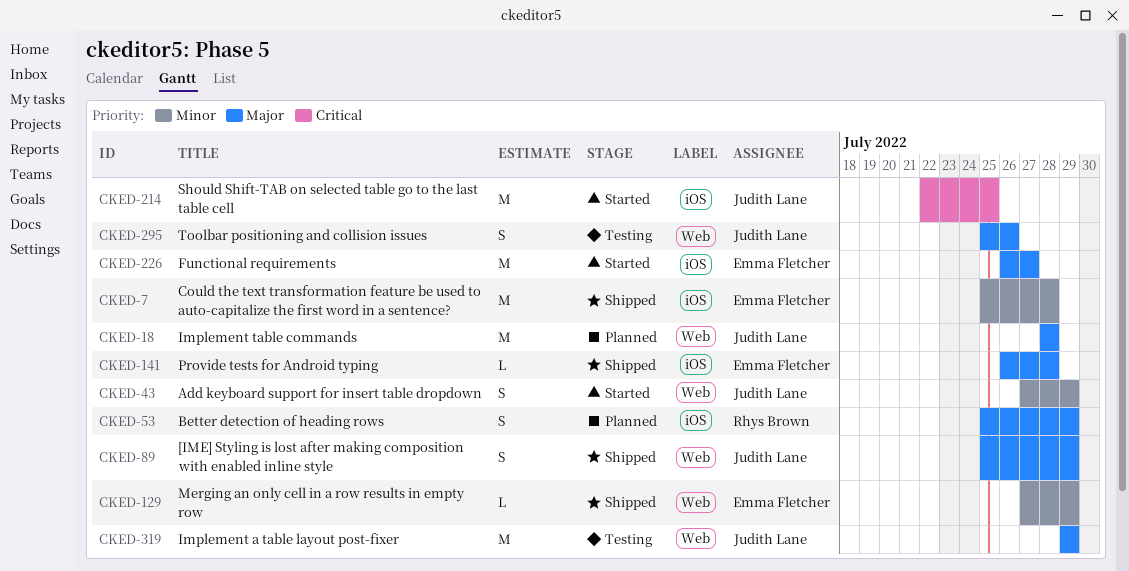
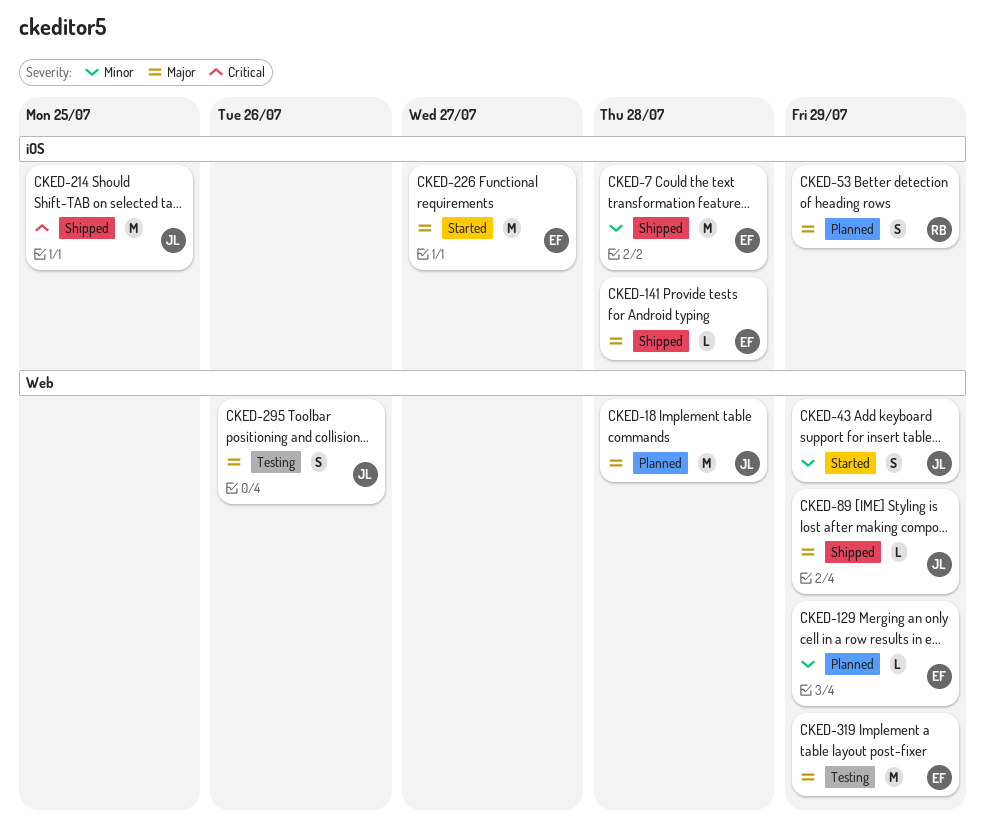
CKED-89, estimate: S -> L
CKED-129, status: Shipped -> Planned
CKED-214, status: Started -> Shipped
CKED-319, owner: Judith Lane -> Emma Fletcher

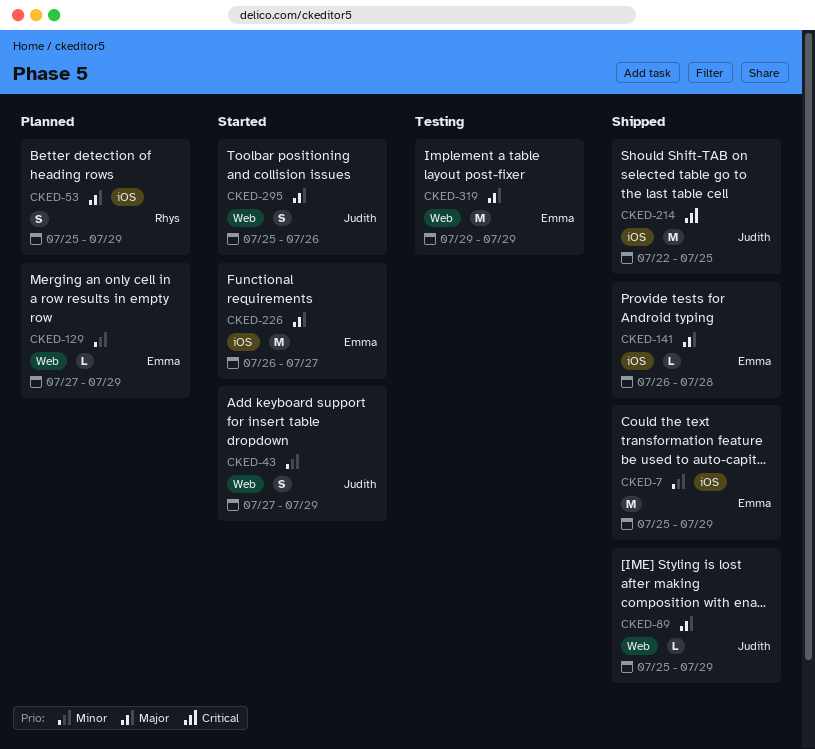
CKED-7, due: Jul 28 -> Jul 29
CKED-18: present -> none
CKED-295, status: Testing -> Started

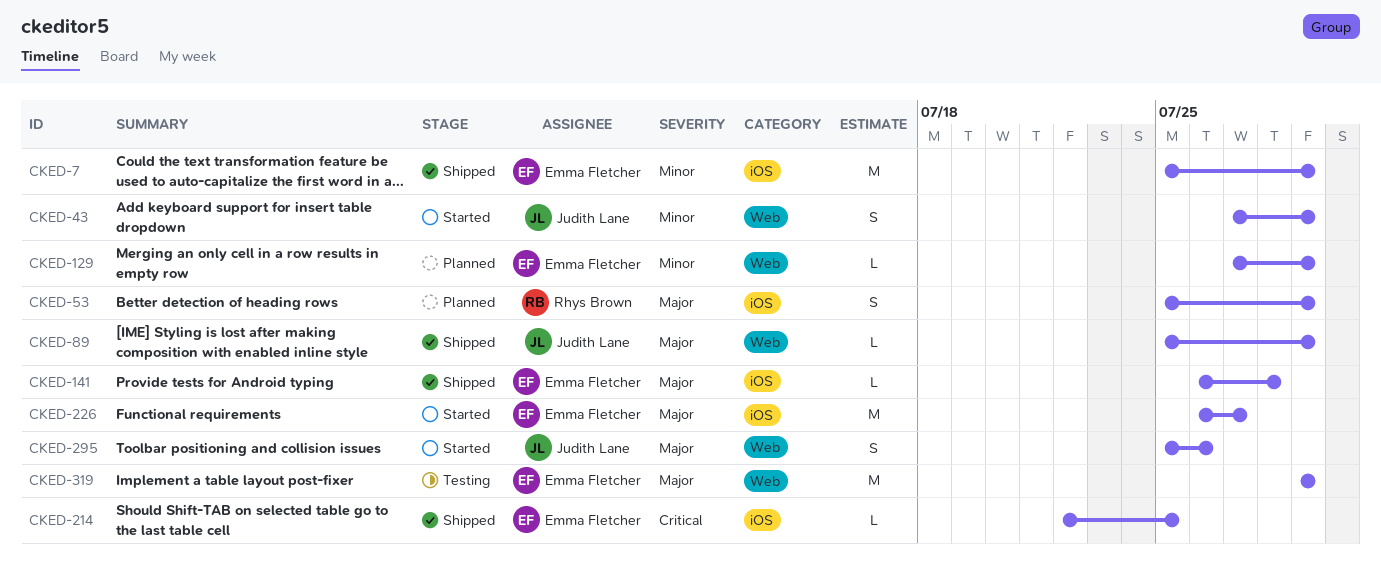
CKED-214, owner: Judith Lane -> Emma Fletcher
CKED-214, estimate: M -> L

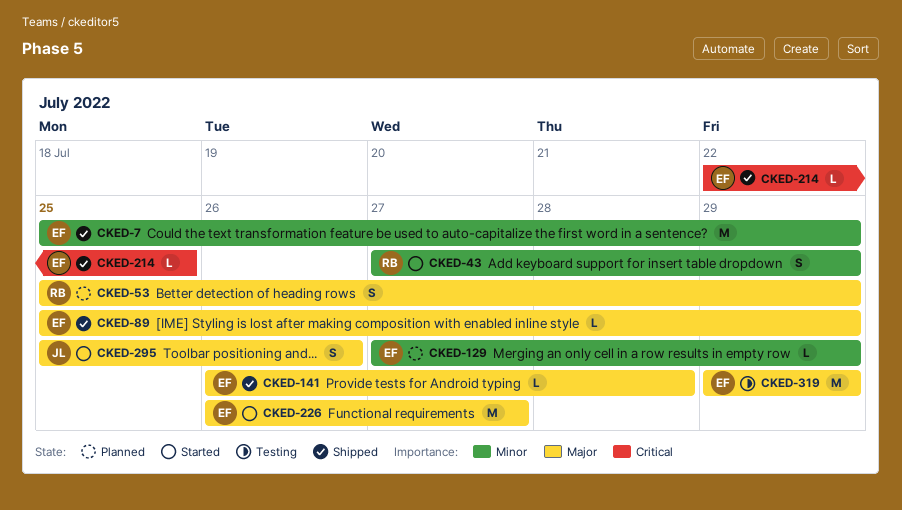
CKED-43, owner: Judith Lane -> Rhys Brown
CKED-89, owner: Judith Lane -> Emma Fletcher

